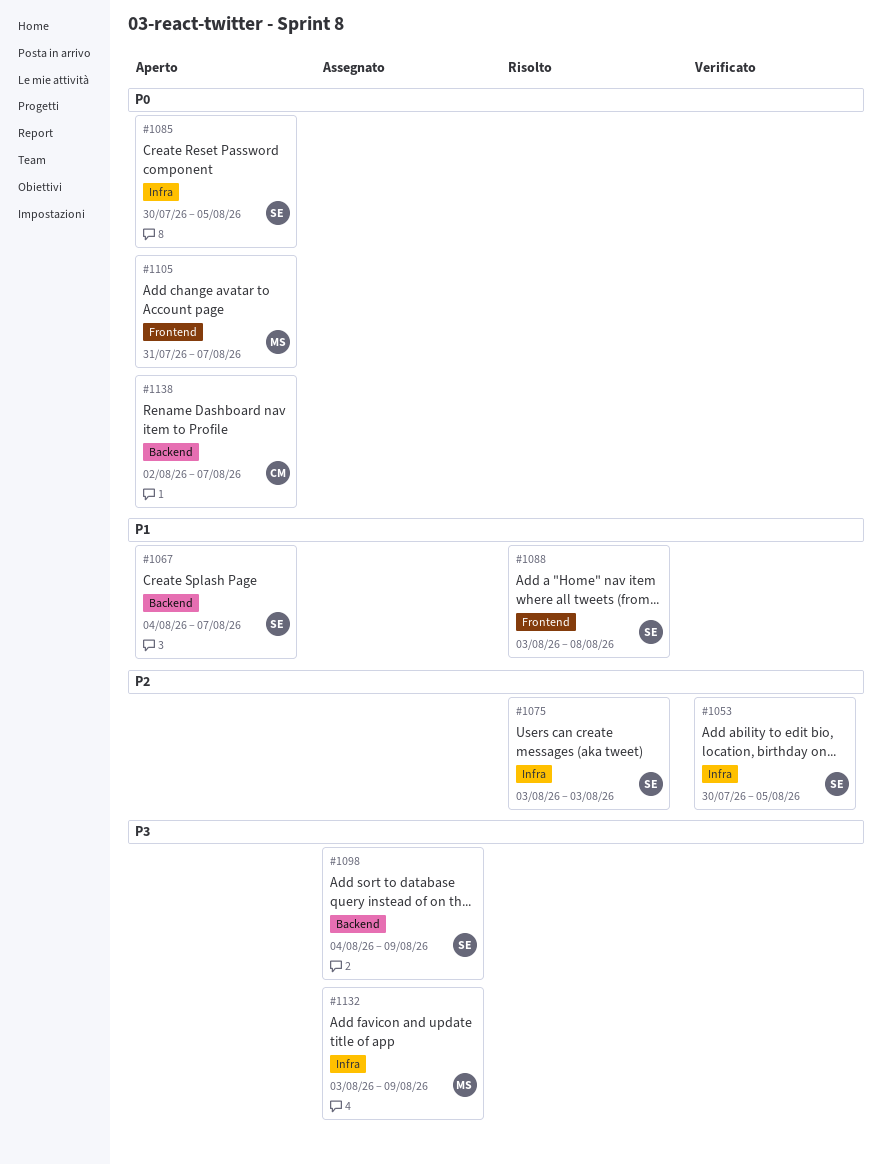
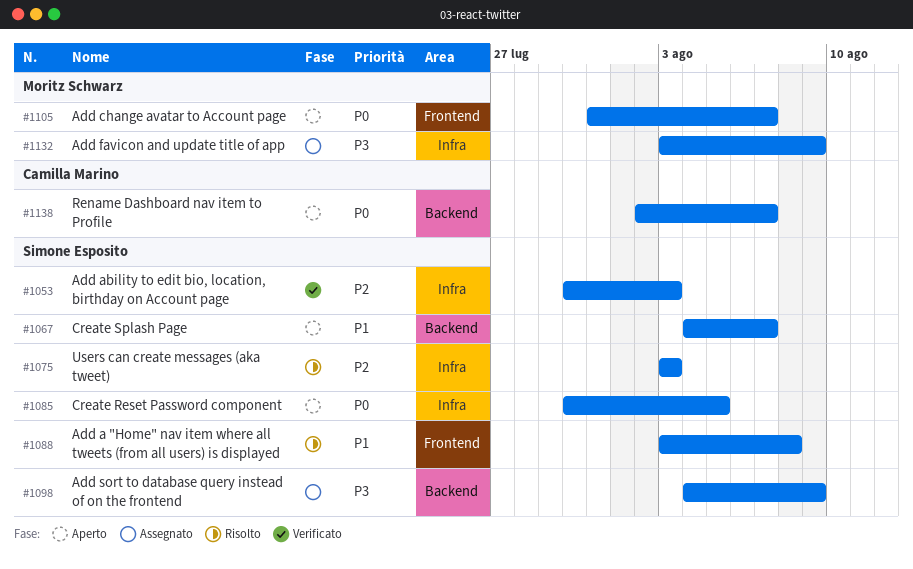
#1053, due: Aug 5 -> Aug 3

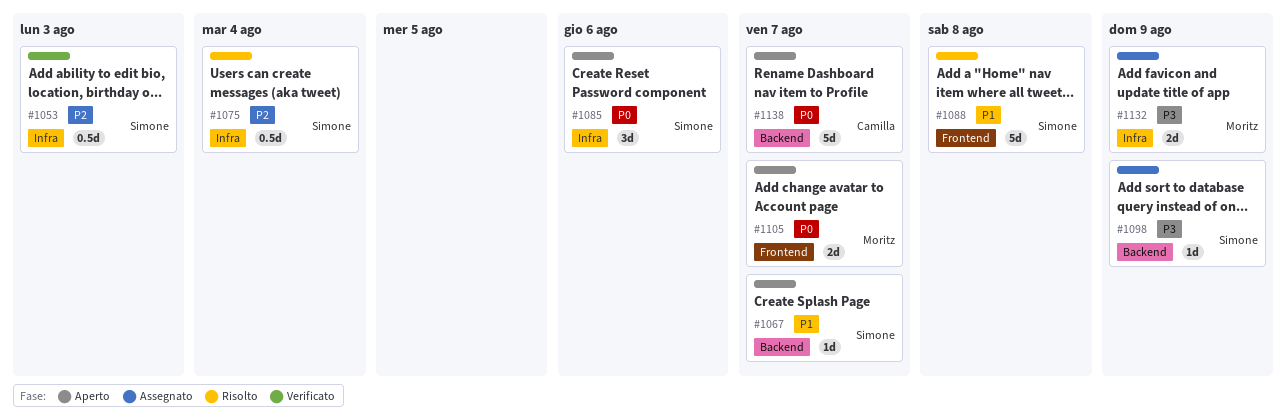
#1075, due: Aug 3 -> Aug 4
#1085, due: Aug 5 -> Aug 6

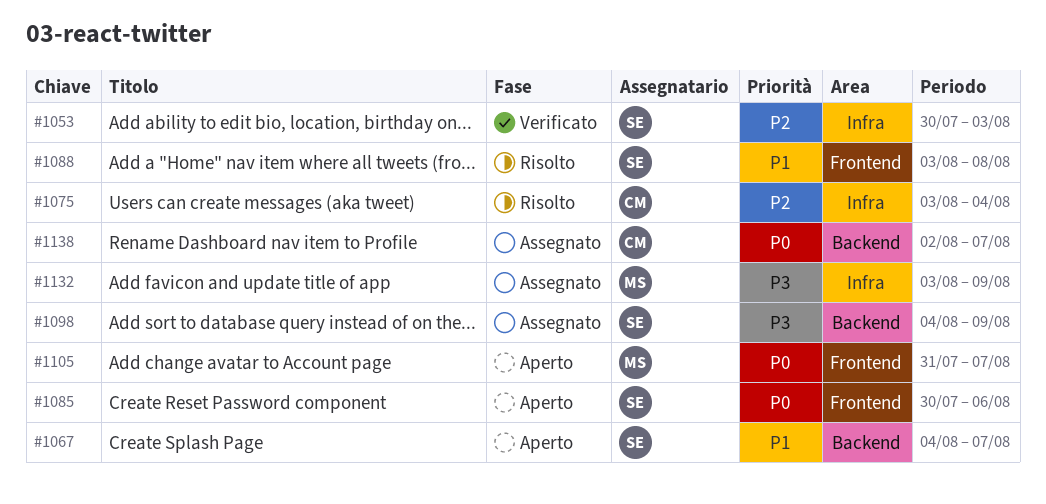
#1075, owner: Simone -> Camilla
#1085, label: Infra -> Frontend
#1138, status: Aperto -> Assegnato

